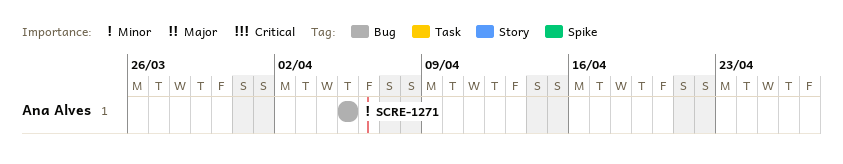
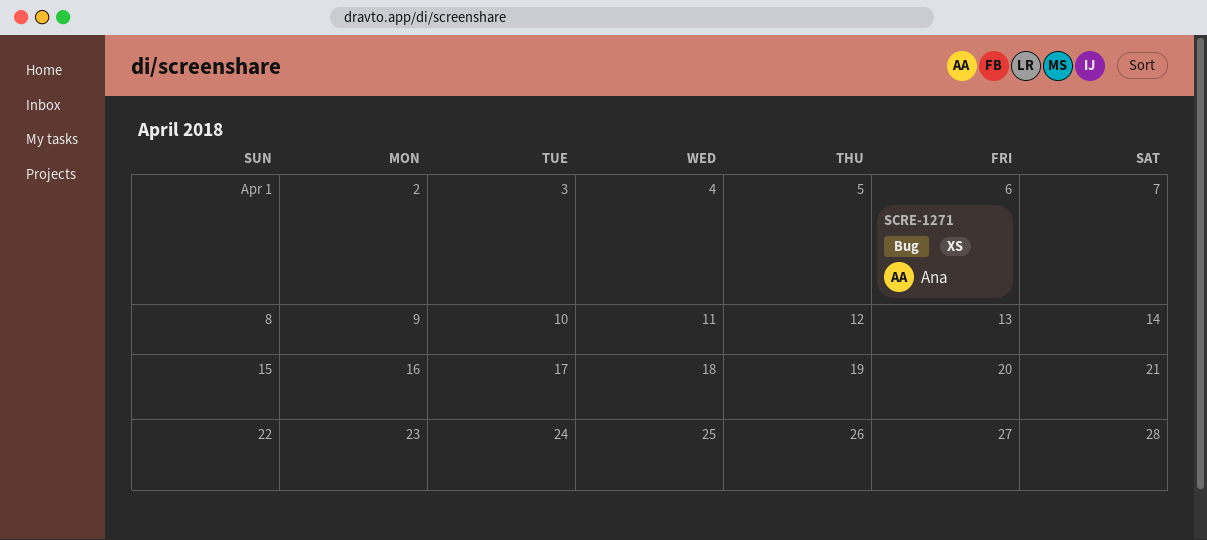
SCRE-1271, due: Apr 5 -> Apr 6

